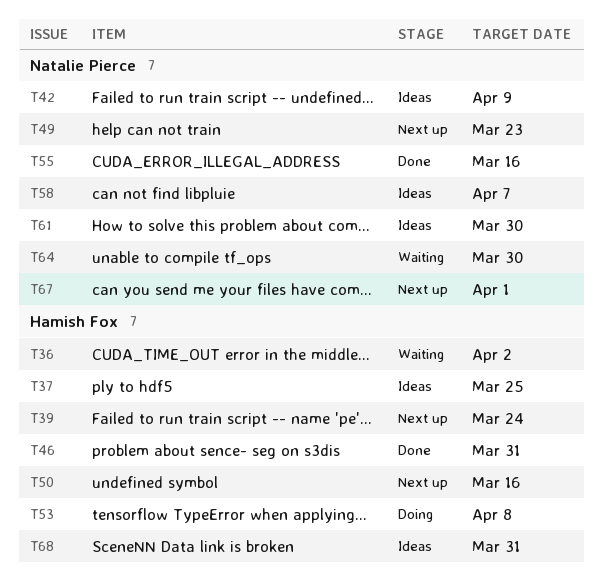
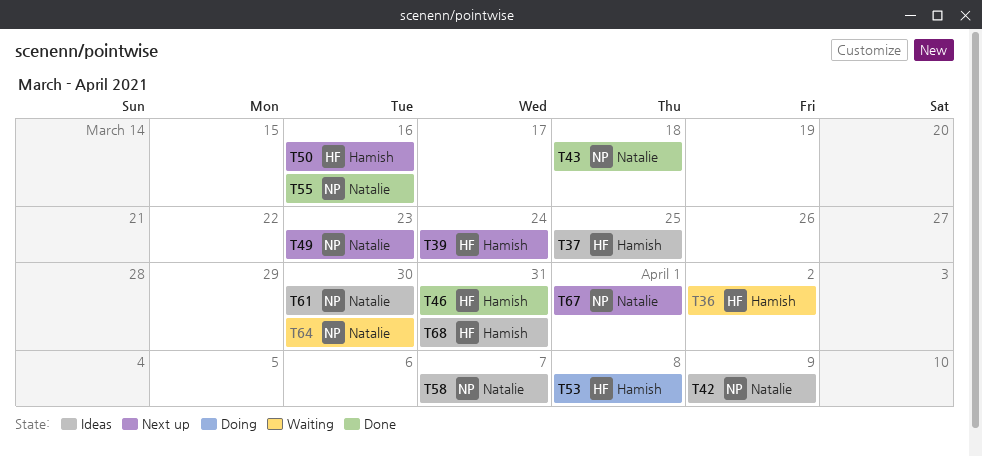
T43: none -> present

